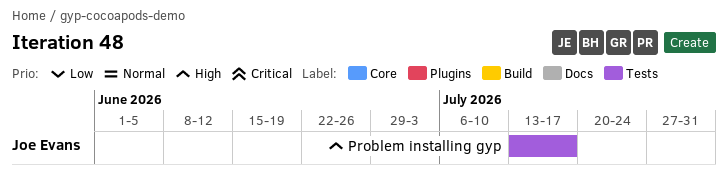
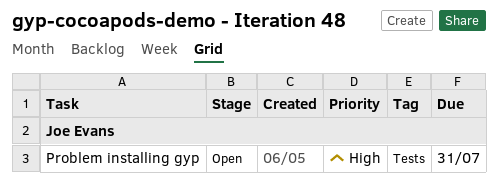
Problem installing gyp, due: Jul 17 -> Jul 31

